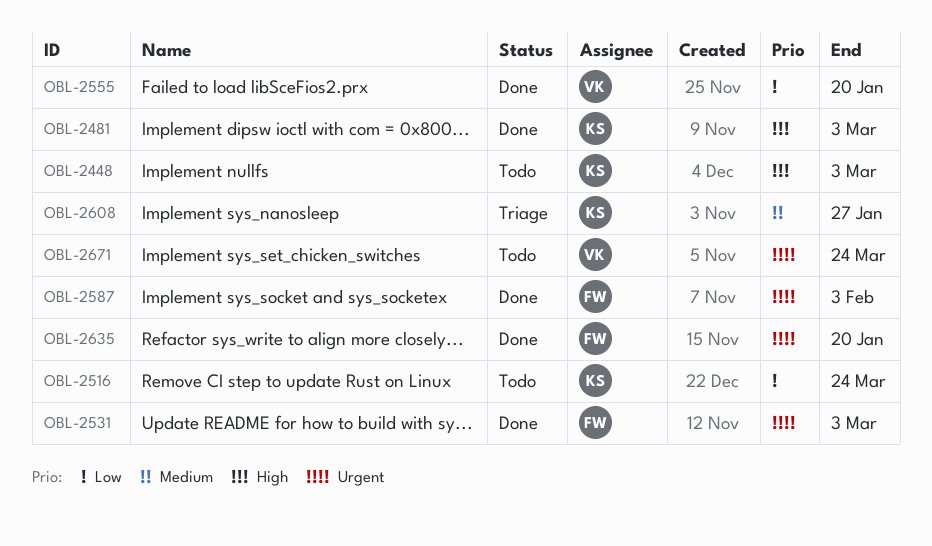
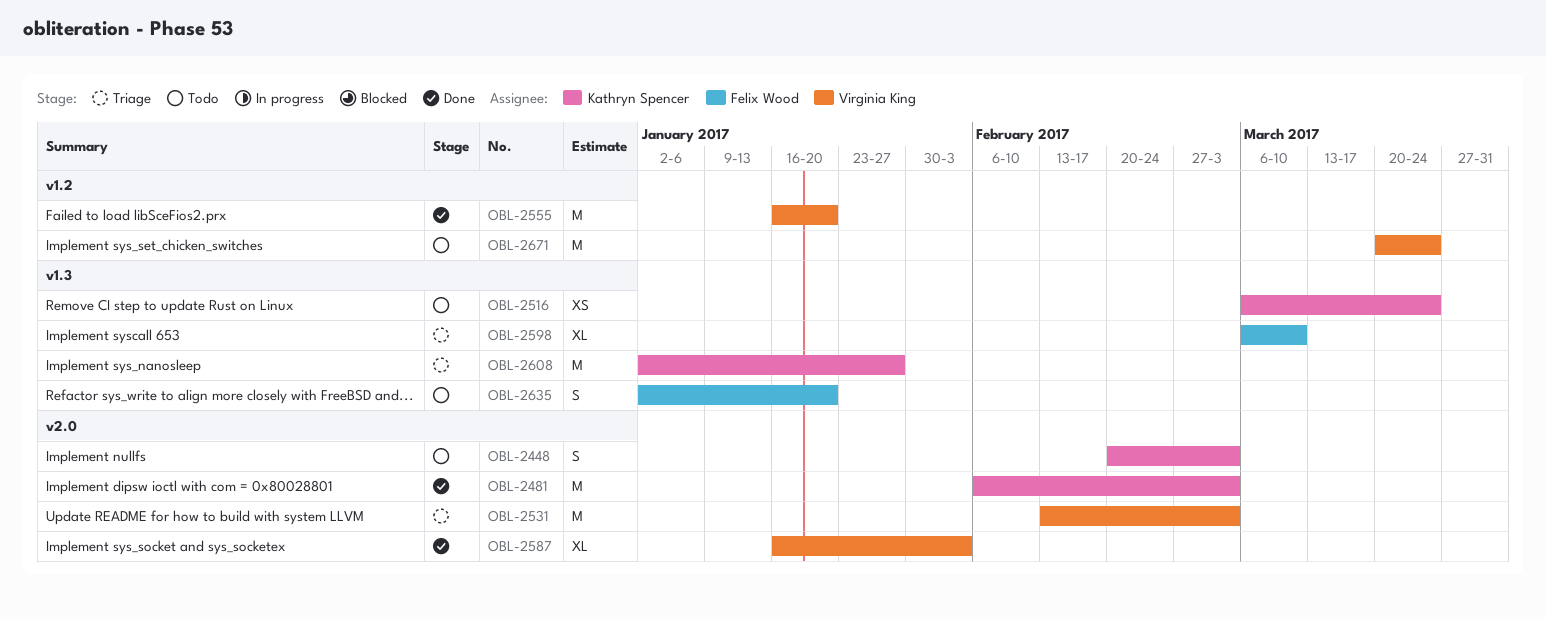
OBL-2531, status: Done -> Triage
OBL-2531, owner: Felix Wood -> Virginia King
OBL-2587, owner: Felix Wood -> Virginia King
OBL-2598: none -> present
OBL-2635, status: Done -> Todo

